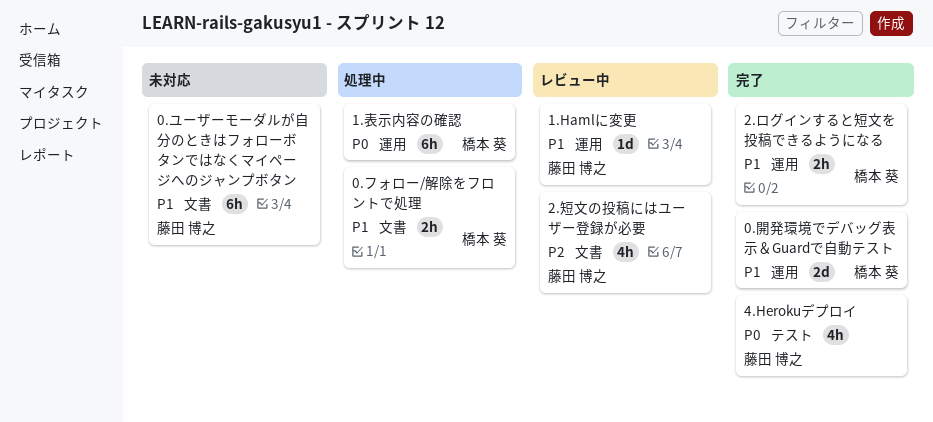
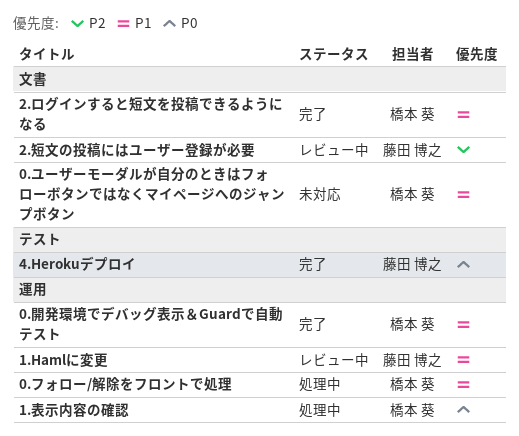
0.フォロー/解除をフロントで処理, label: 文書 -> 運用
0.ユーザーモーダルが自分のときはフォローボタンではなくマイページへのジャンプボタン, owner: 藤田 博之 -> 橋本 葵
2.ログインすると短文を投稿できるようになる, label: 運用 -> 文書

